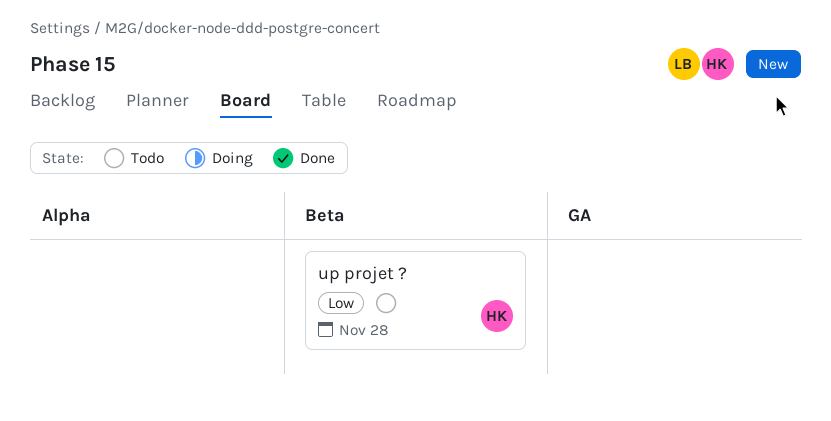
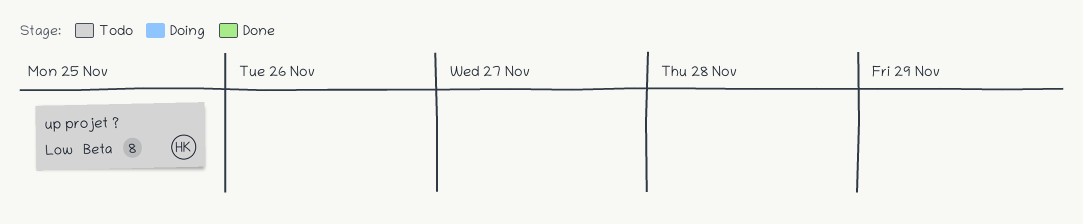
up projet ?, due: Nov 28 -> Nov 25

